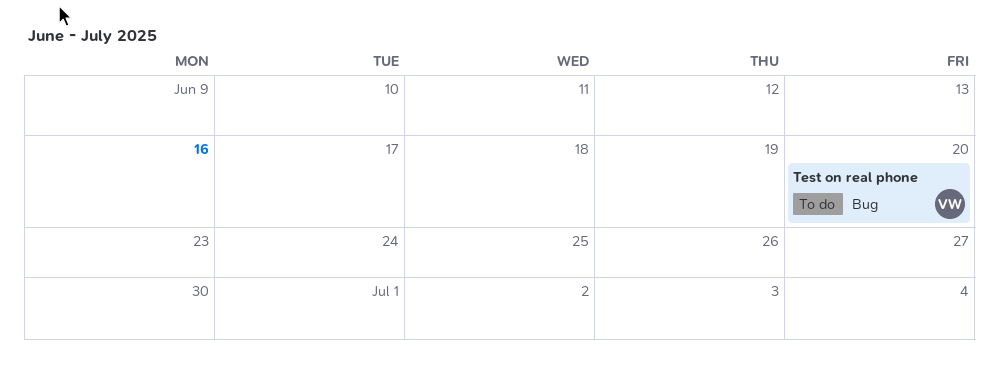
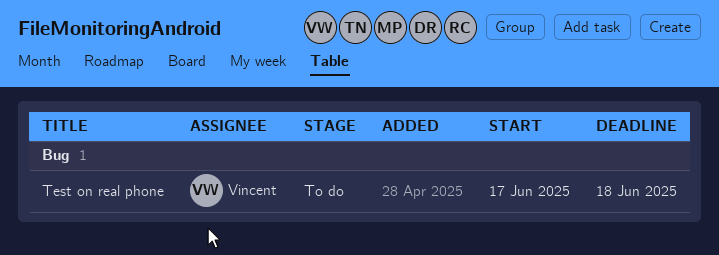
Test on real phone, due: Jun 20 -> Jun 18

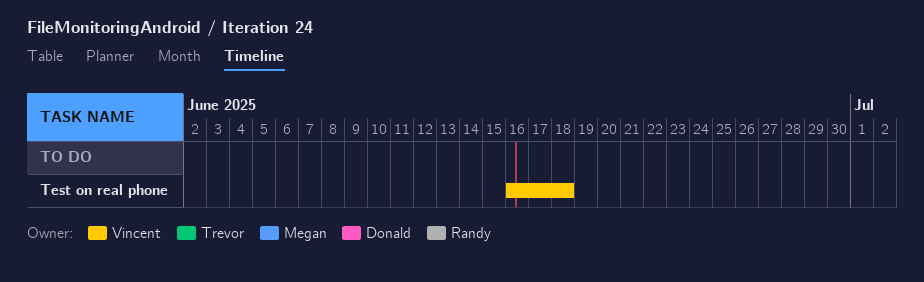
Test on real phone, start: Jun 17 -> Jun 16

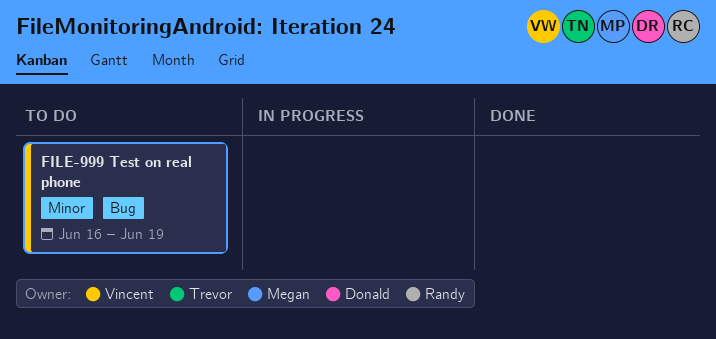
Test on real phone, due: Jun 18 -> Jun 19

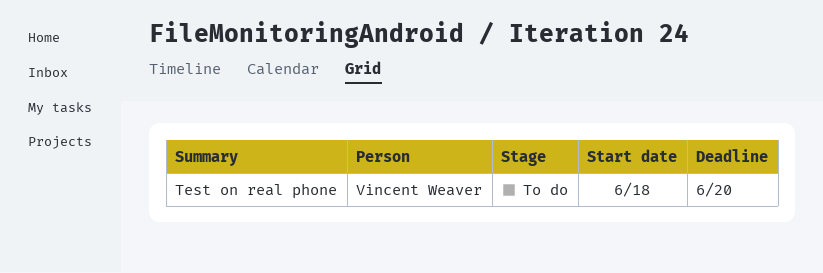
Test on real phone, start: Jun 16 -> Jun 18
Test on real phone, due: Jun 19 -> Jun 20

